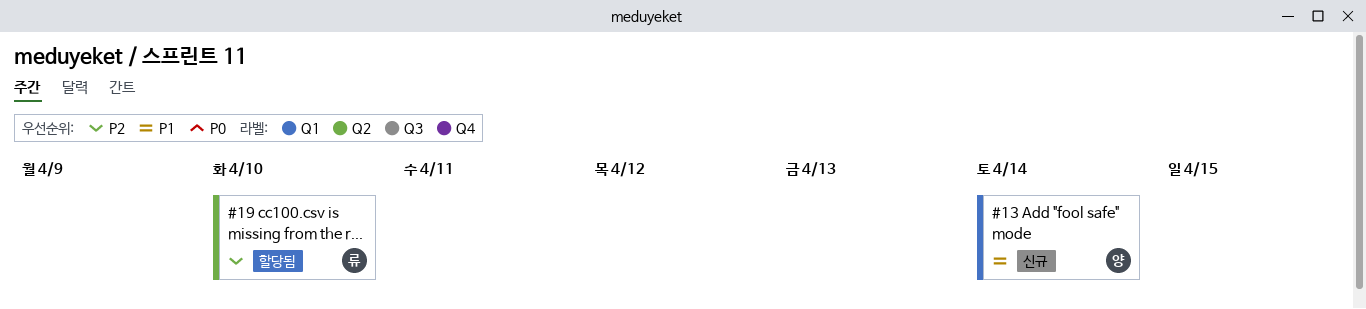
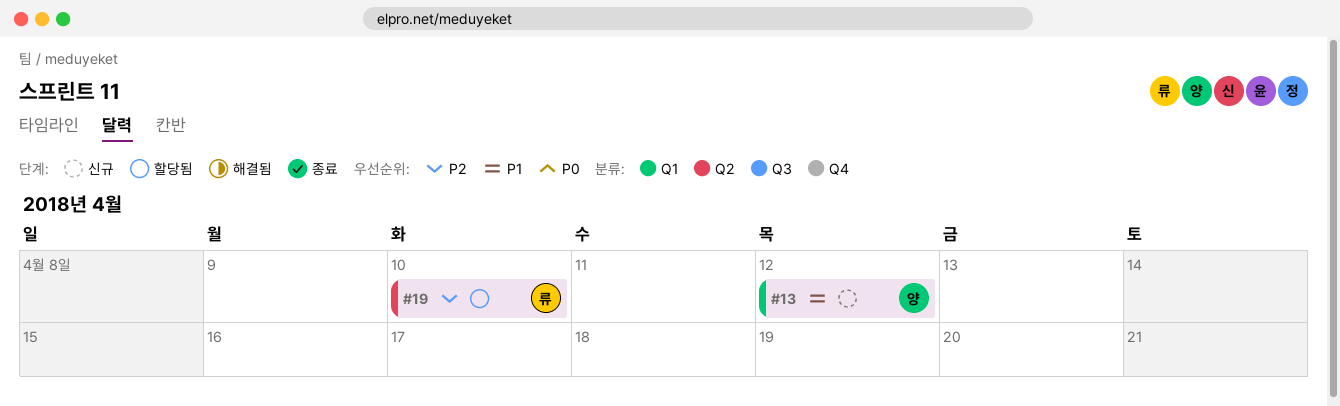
#13, due: Apr 14 -> Apr 12

